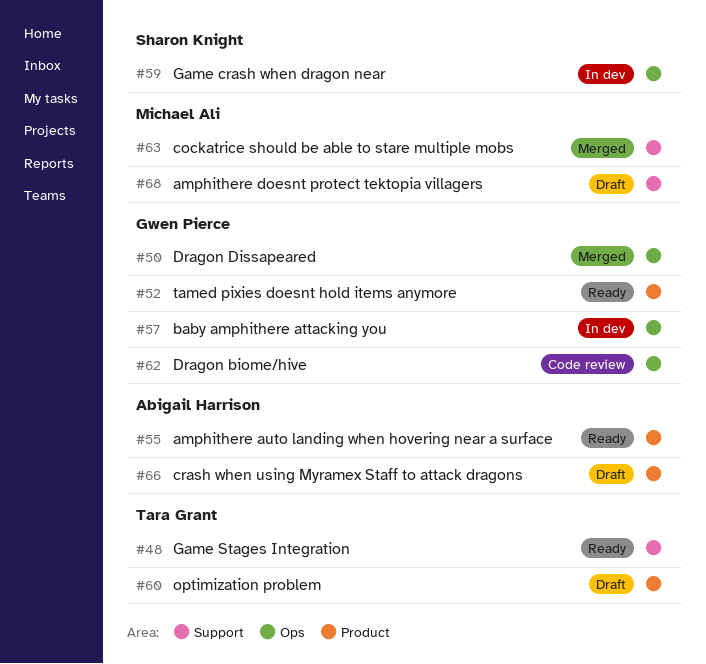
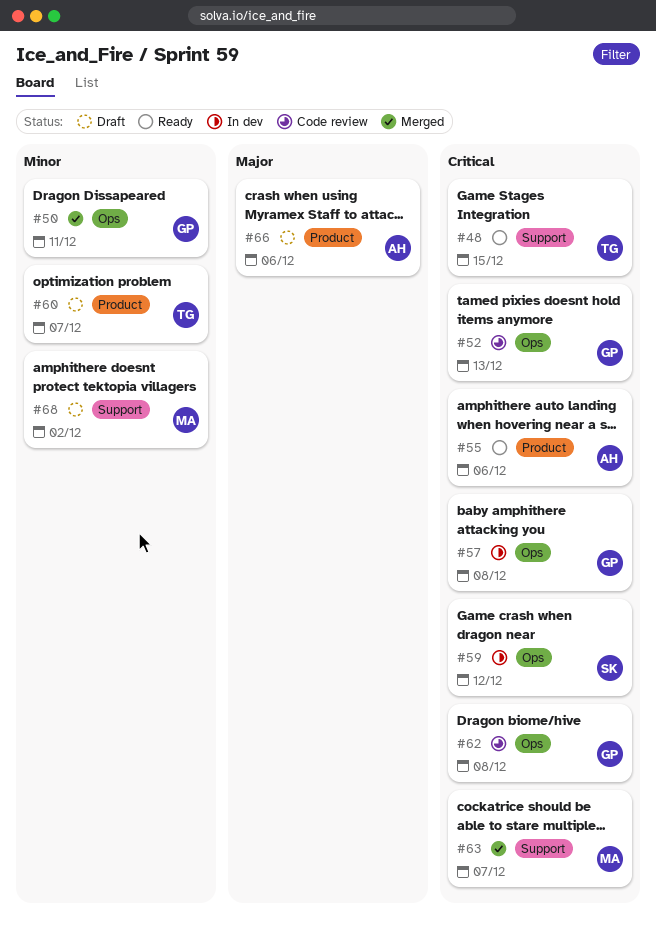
#52, status: Ready -> Code review
#52, label: Product -> Ops

